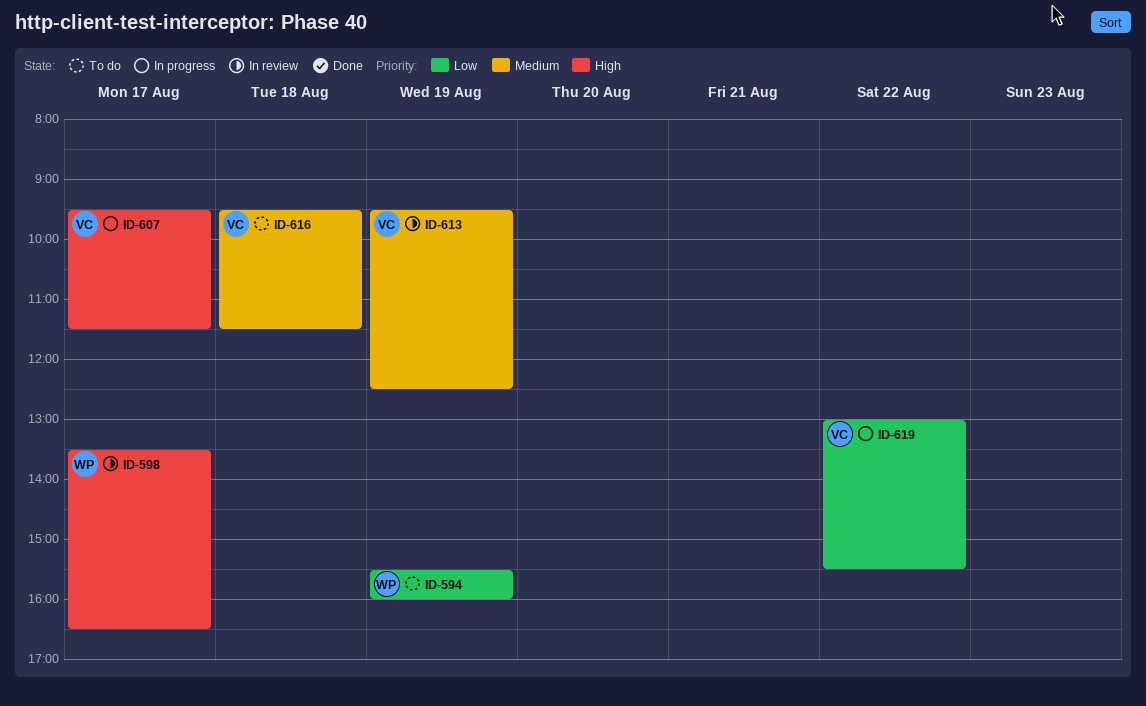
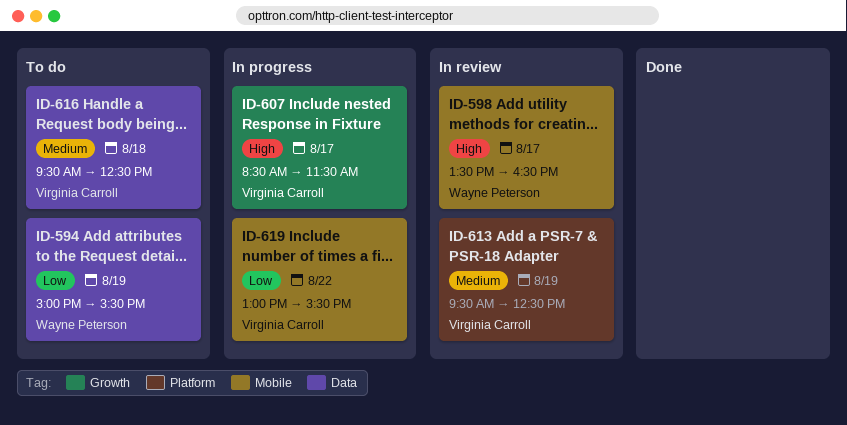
ID-594, begins: 15:30 -> 15:00
ID-594, ends: 16:00 -> 15:30
ID-607, begins: 09:30 -> 08:30
ID-616, ends: 11:30 -> 12:30

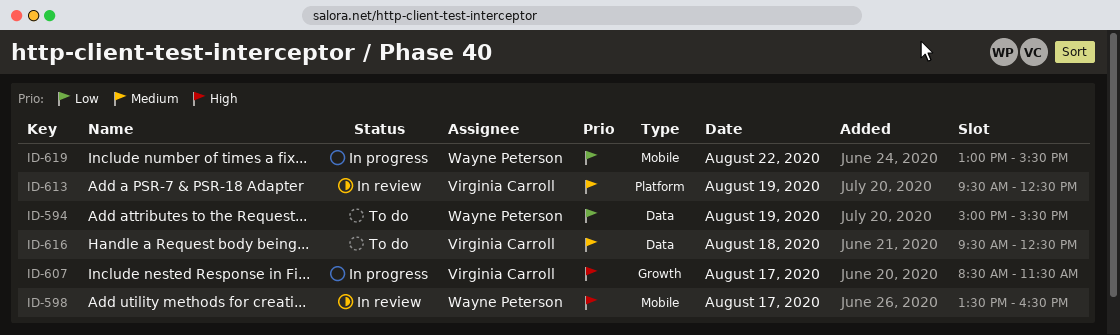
ID-619, owner: Virginia Carroll -> Wayne Peterson

